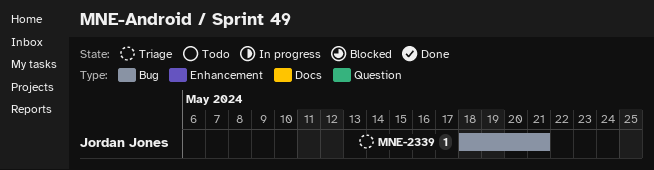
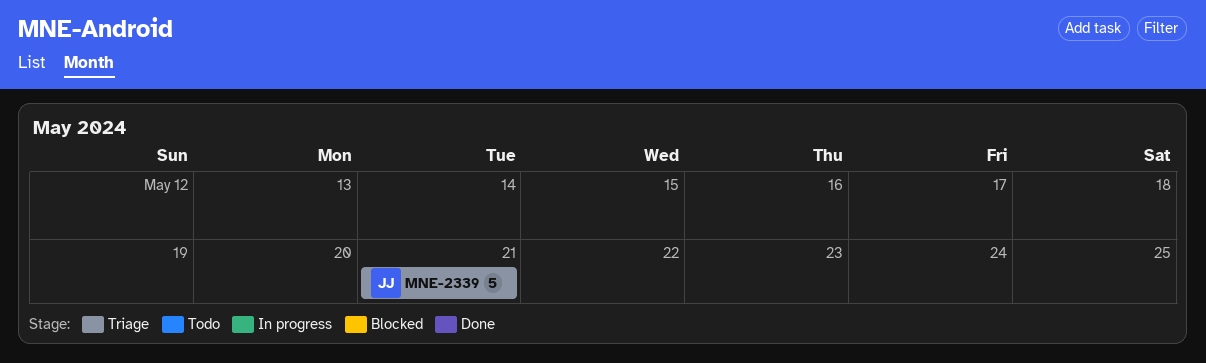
MNE-2339, estimate: 1 -> 5
MNE-2339, start: May 18 -> May 21

